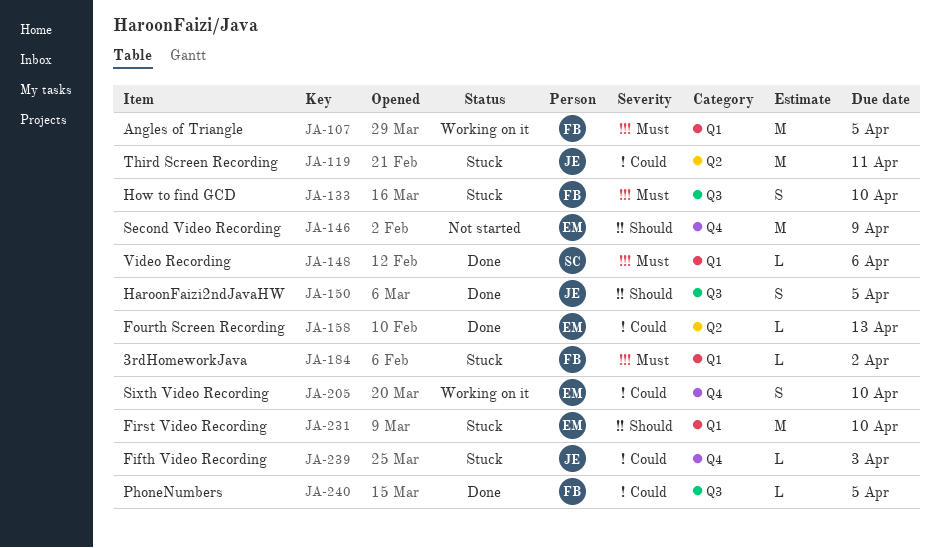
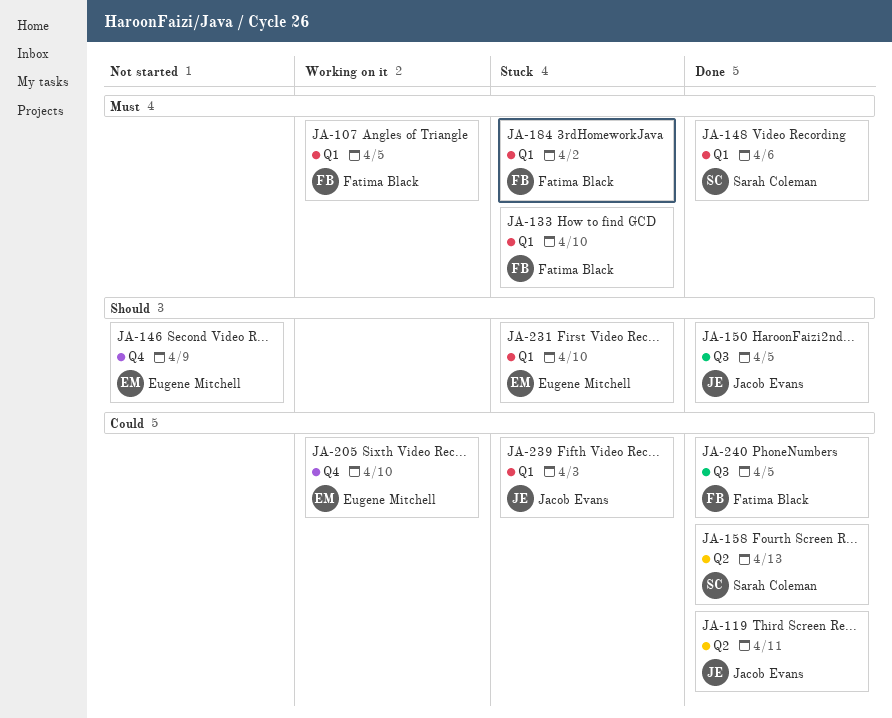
JA-119, status: Stuck -> Done
JA-133, label: Q3 -> Q1
JA-158, owner: Eugene Mitchell -> Sarah Coleman
JA-239, label: Q4 -> Q1

